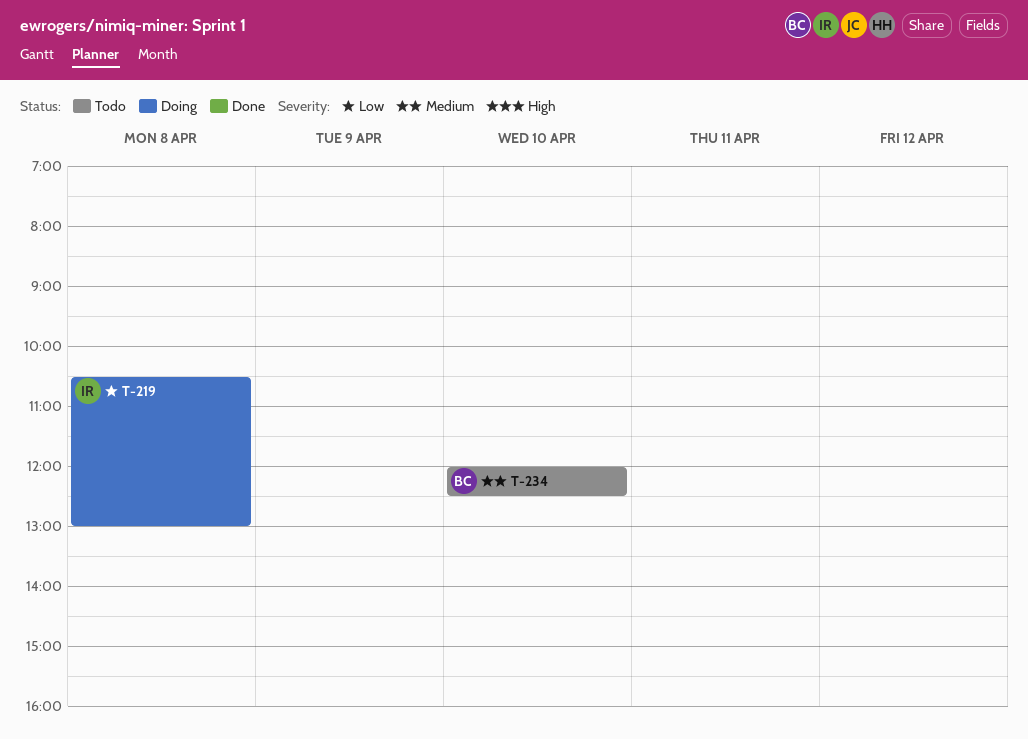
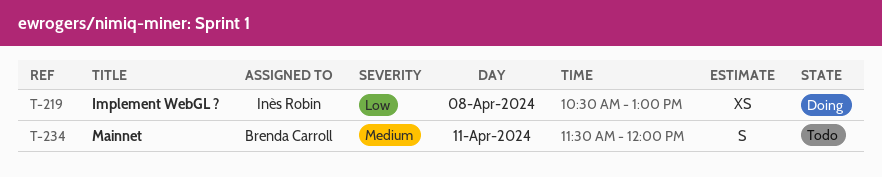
T-234, day: Apr 10 -> Apr 11
T-234, begins: 12:00 -> 11:30
T-234, ends: 12:30 -> 12:00

